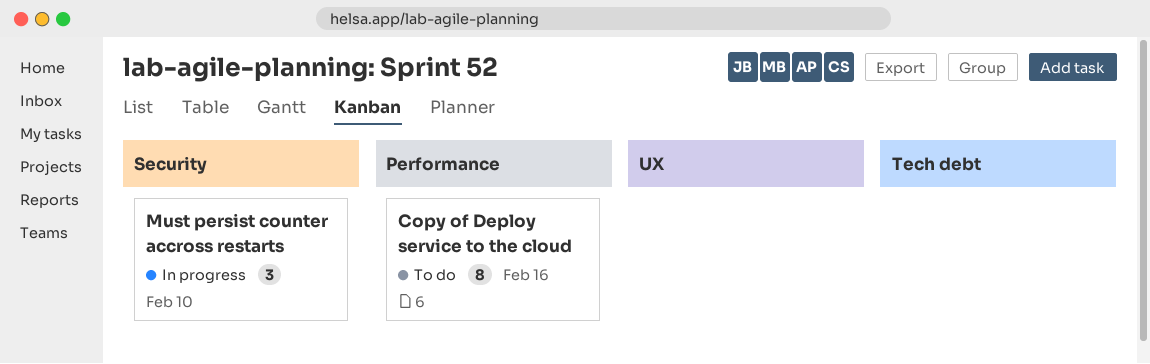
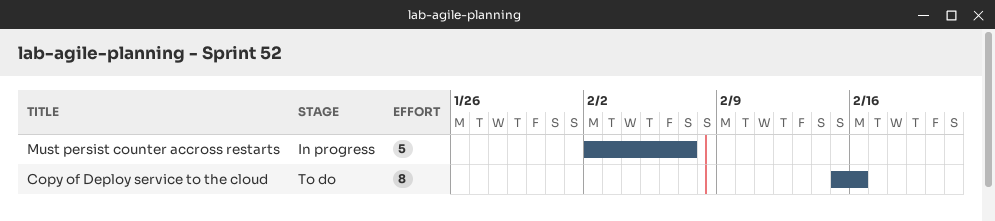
Must persist counter accross restarts, estimate: 3 -> 5
Must persist counter accross restarts, due: Feb 10 -> Feb 7

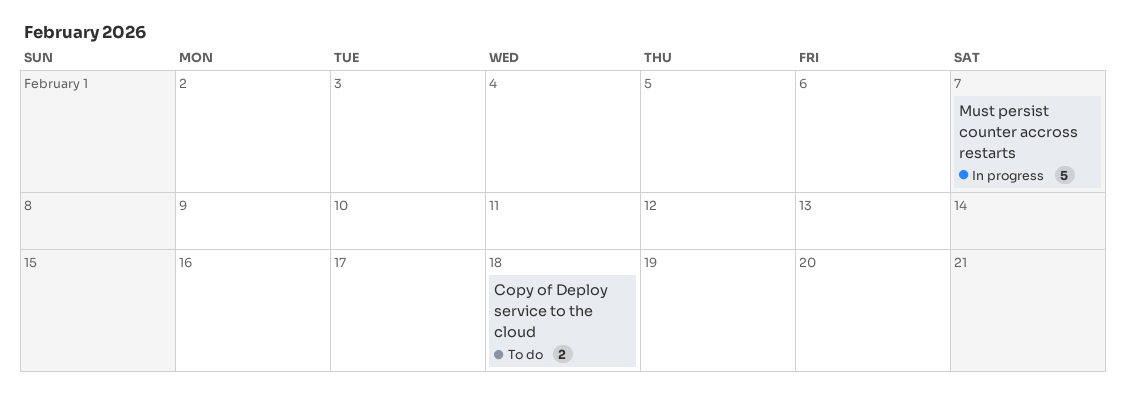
Copy of Deploy service to the cloud, estimate: 8 -> 2
Copy of Deploy service to the cloud, due: Feb 16 -> Feb 18

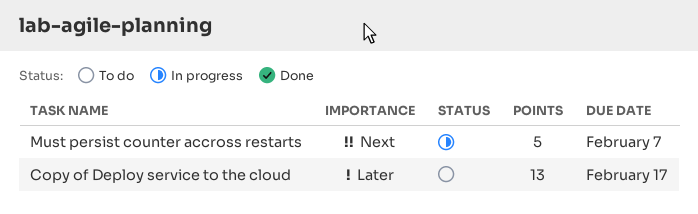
Copy of Deploy service to the cloud, estimate: 2 -> 13
Copy of Deploy service to the cloud, due: Feb 18 -> Feb 17

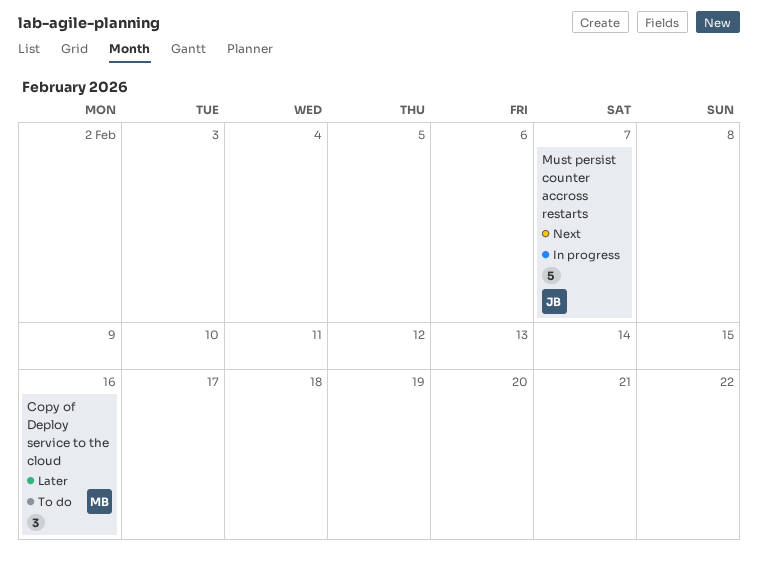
Copy of Deploy service to the cloud, estimate: 13 -> 3
Copy of Deploy service to the cloud, due: Feb 17 -> Feb 16

